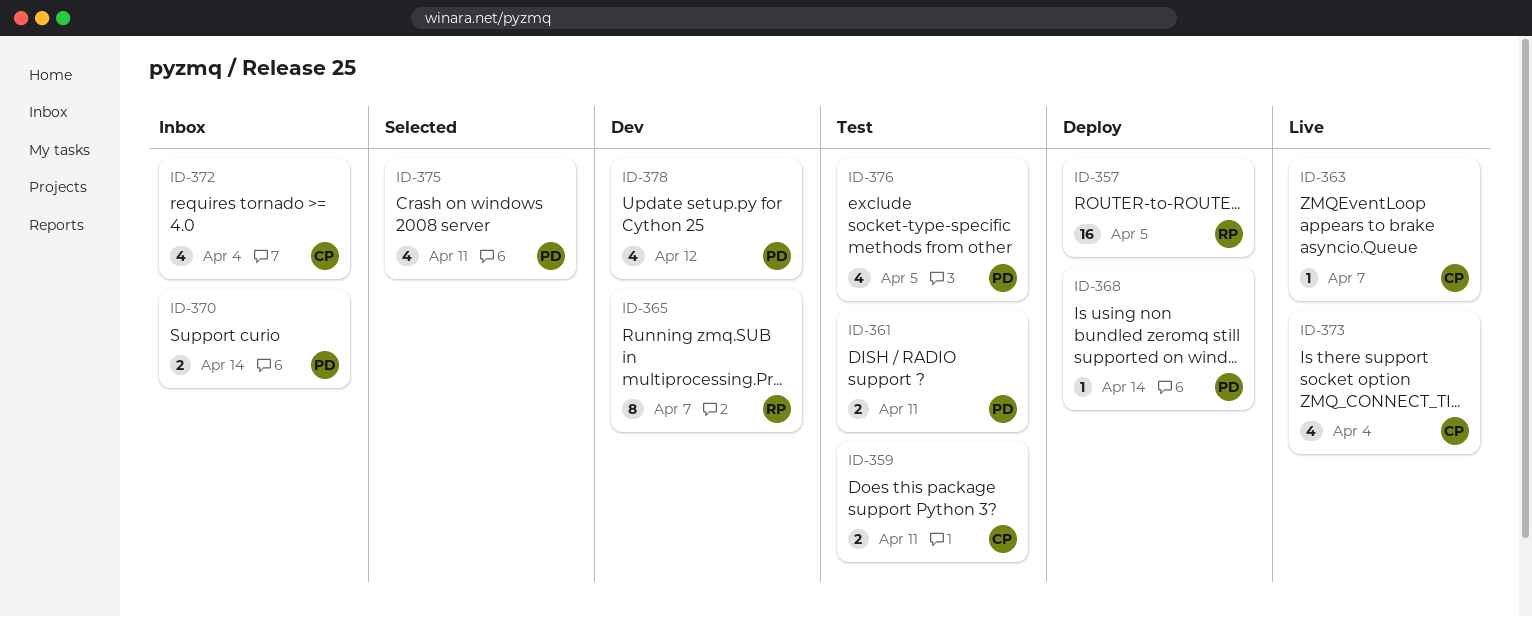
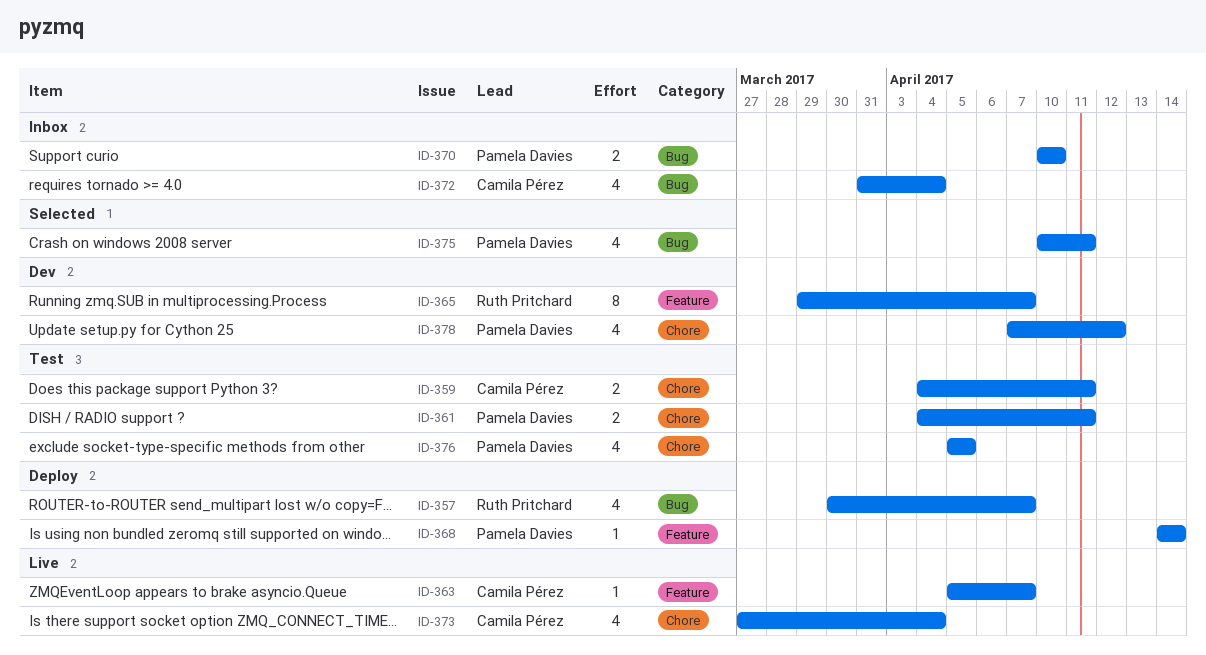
ID-357, estimate: 16 -> 4
ID-357, due: Apr 5 -> Apr 7
ID-370, due: Apr 14 -> Apr 10

